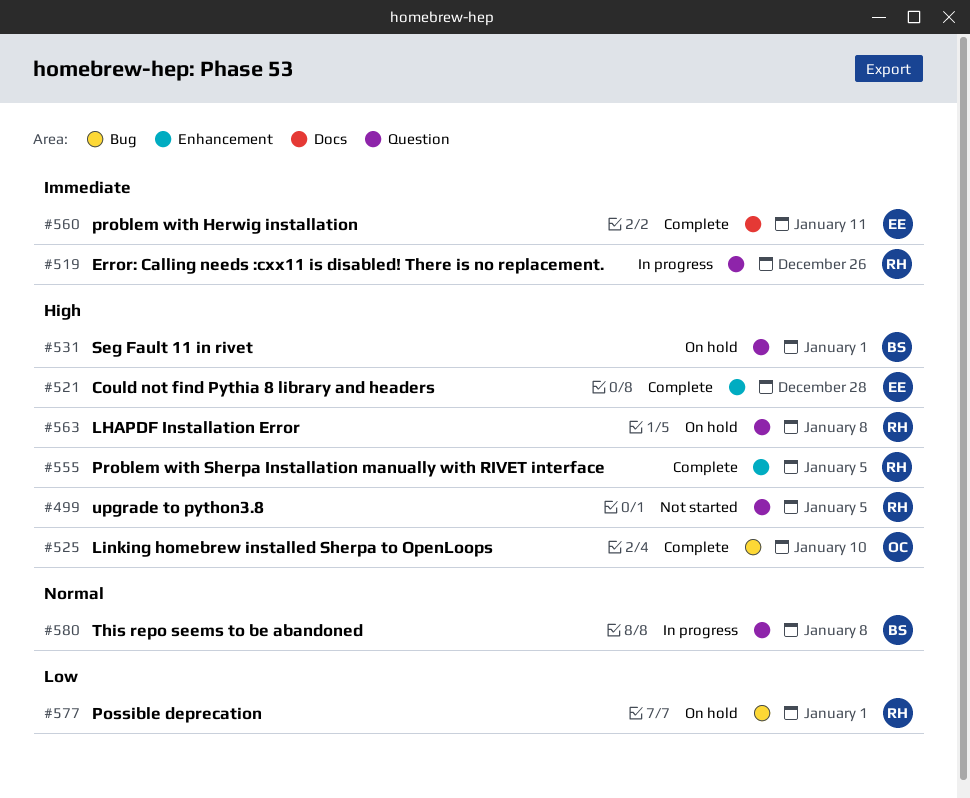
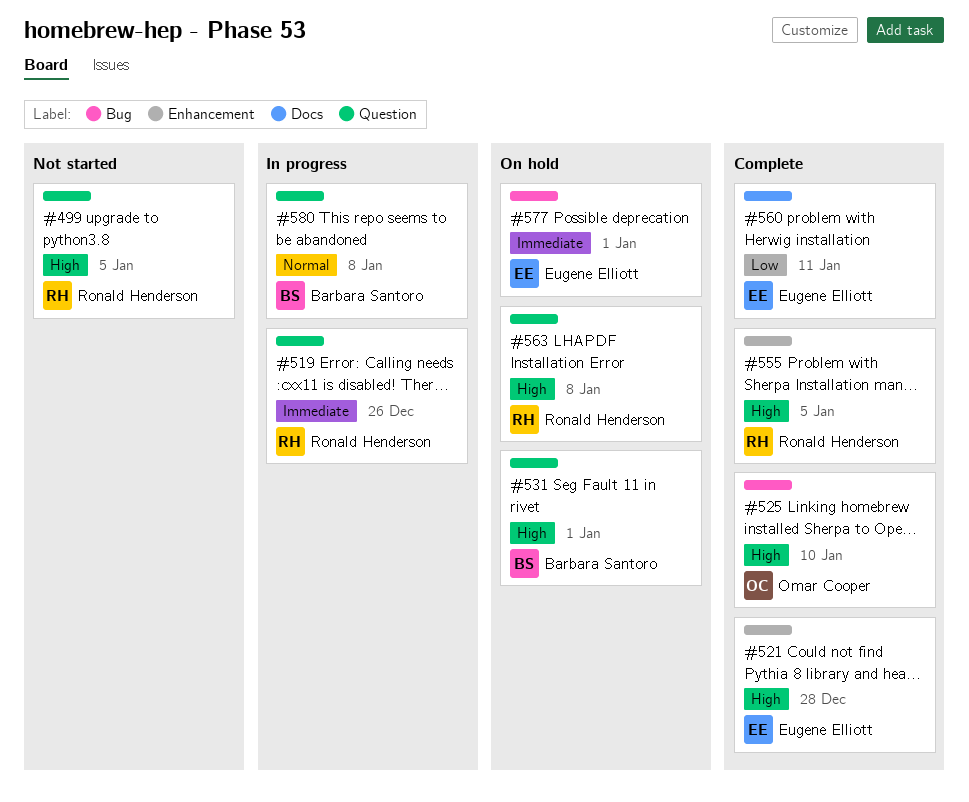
#560, priority: Immediate -> Low
#577, owner: Ronald Henderson -> Eugene Elliott
#577, priority: Low -> Immediate

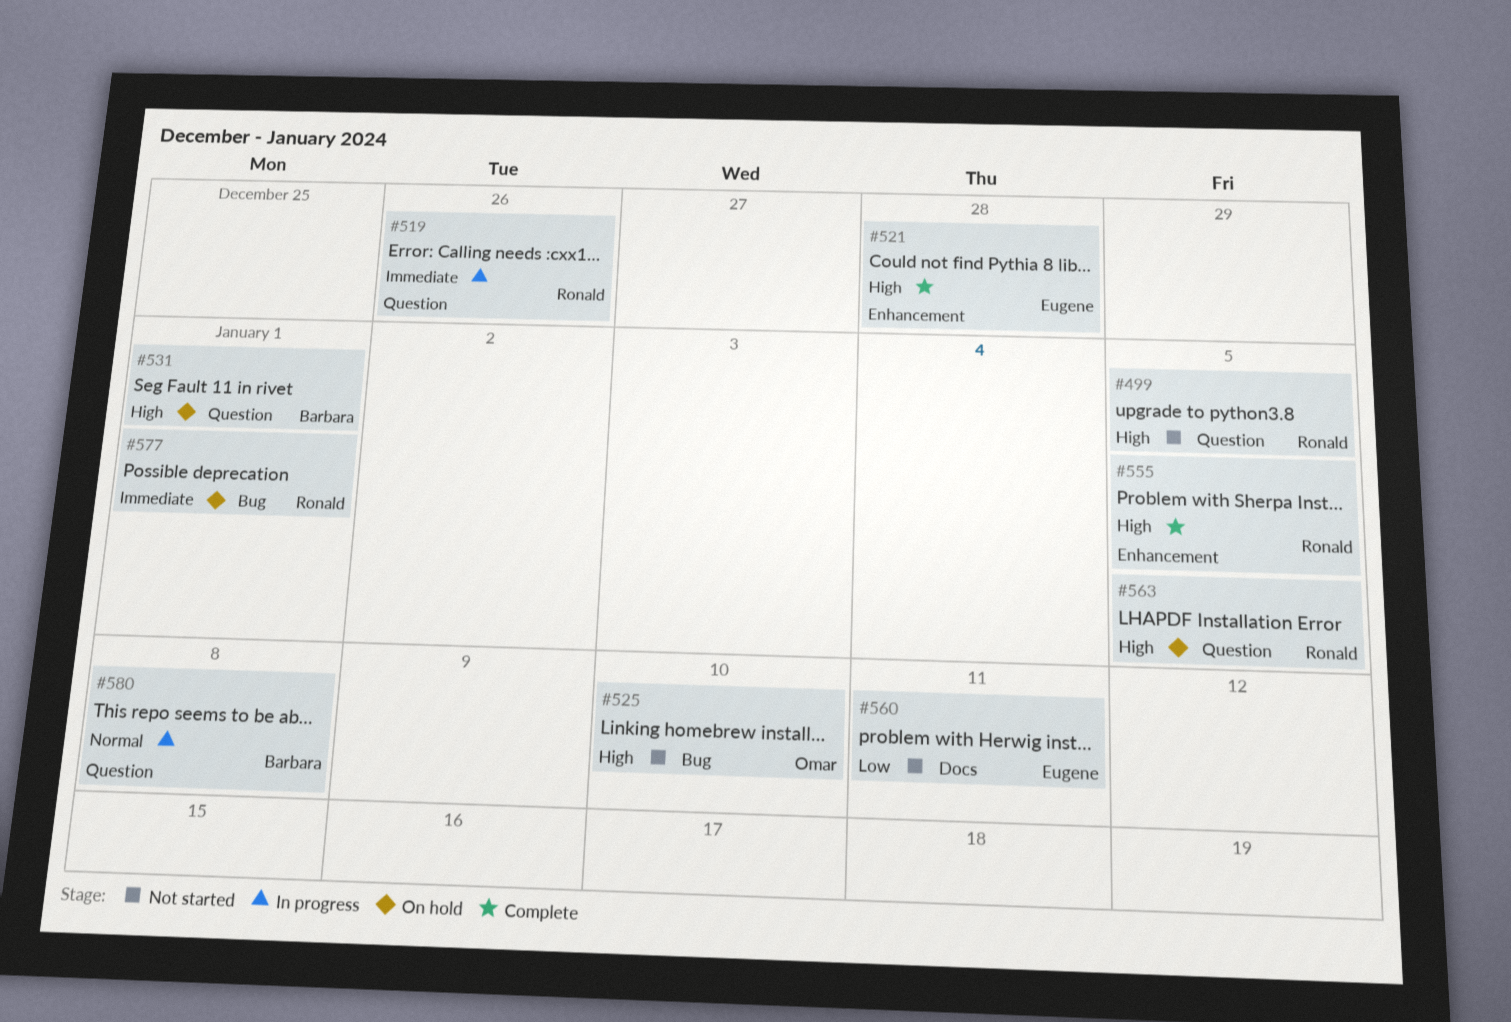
#525, status: Complete -> Not started
#560, status: Complete -> Not started
#563, due: Jan 8 -> Jan 5
#577, owner: Eugene Elliott -> Ronald Henderson

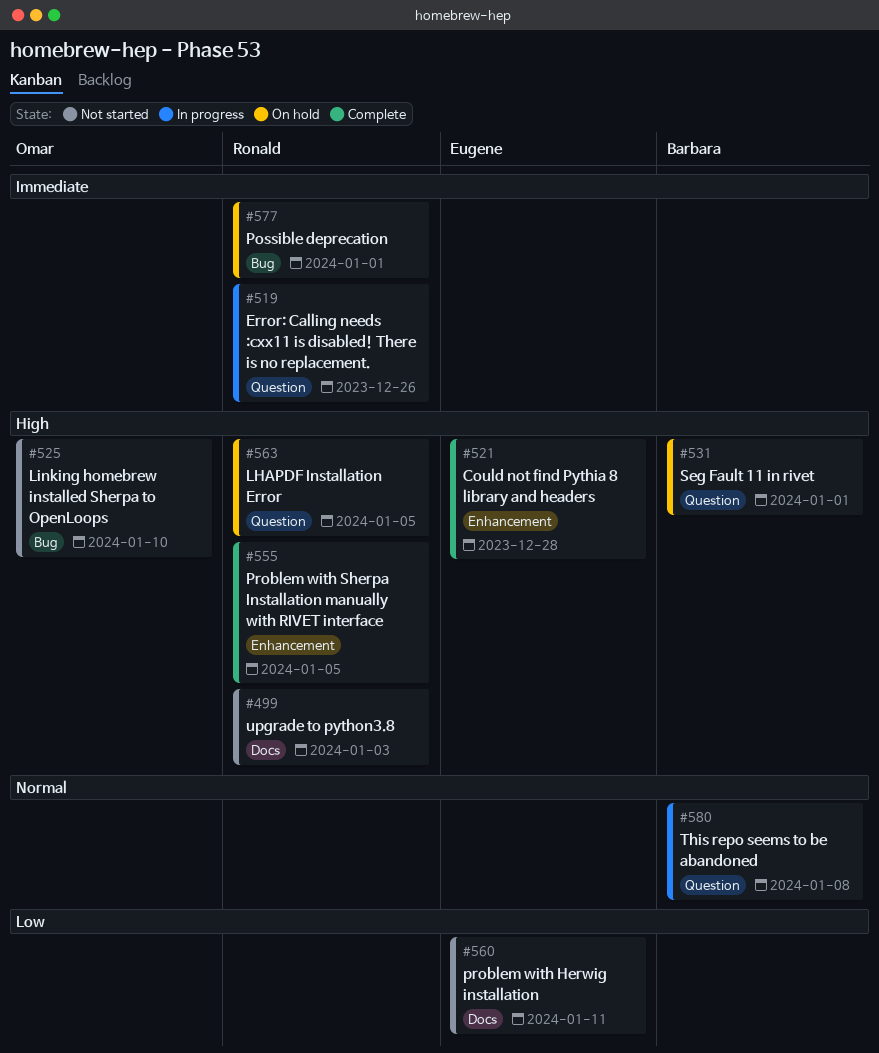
#499, label: Question -> Docs
#499, due: Jan 5 -> Jan 3

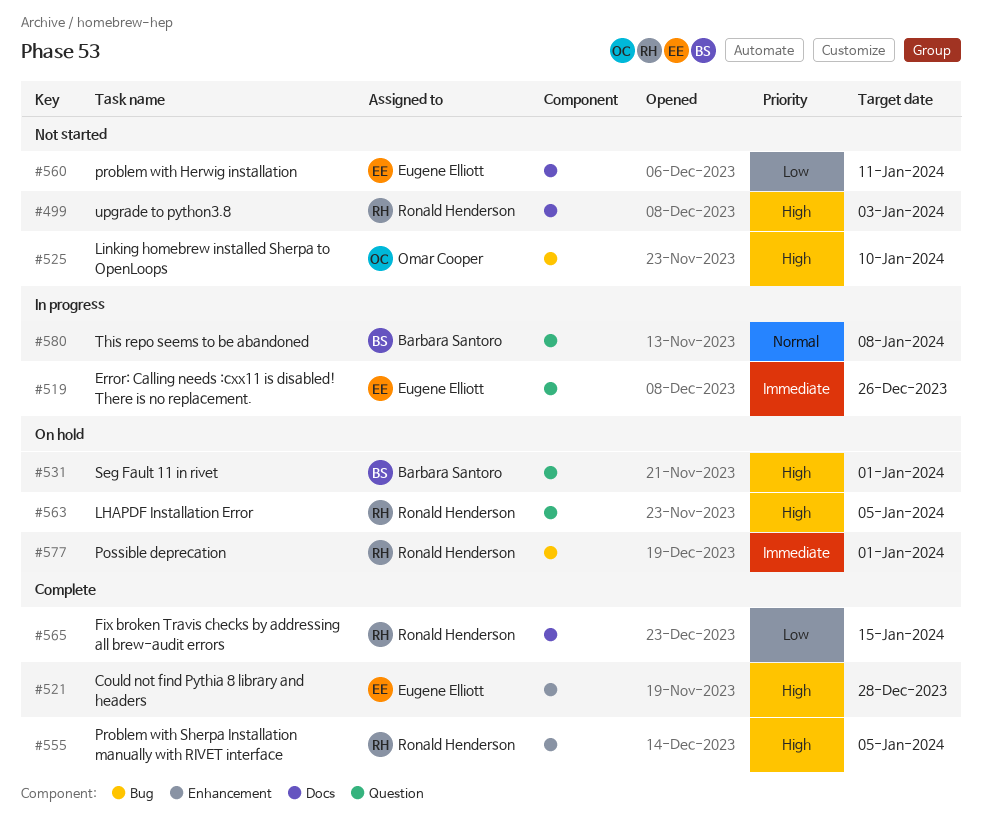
#519, owner: Ronald Henderson -> Eugene Elliott
#565: none -> present

